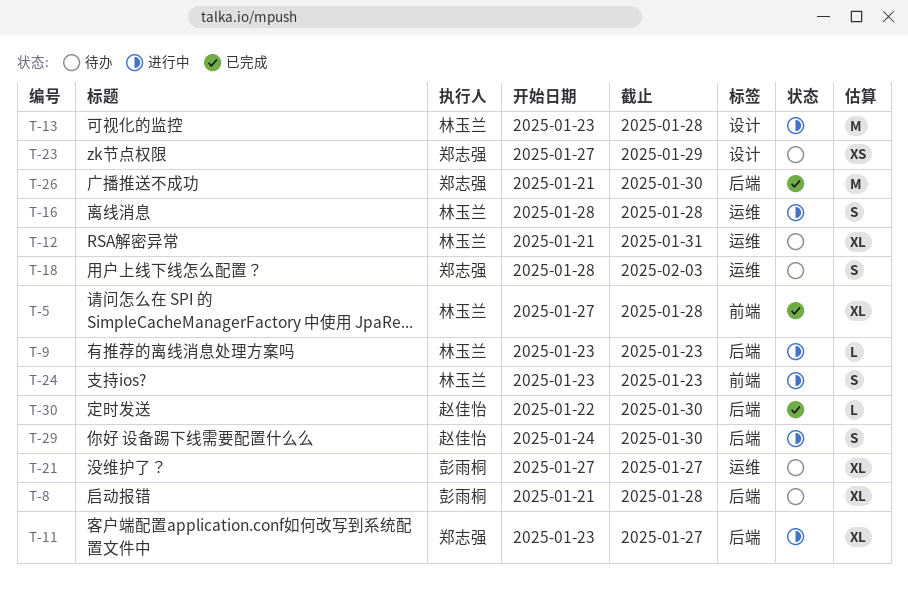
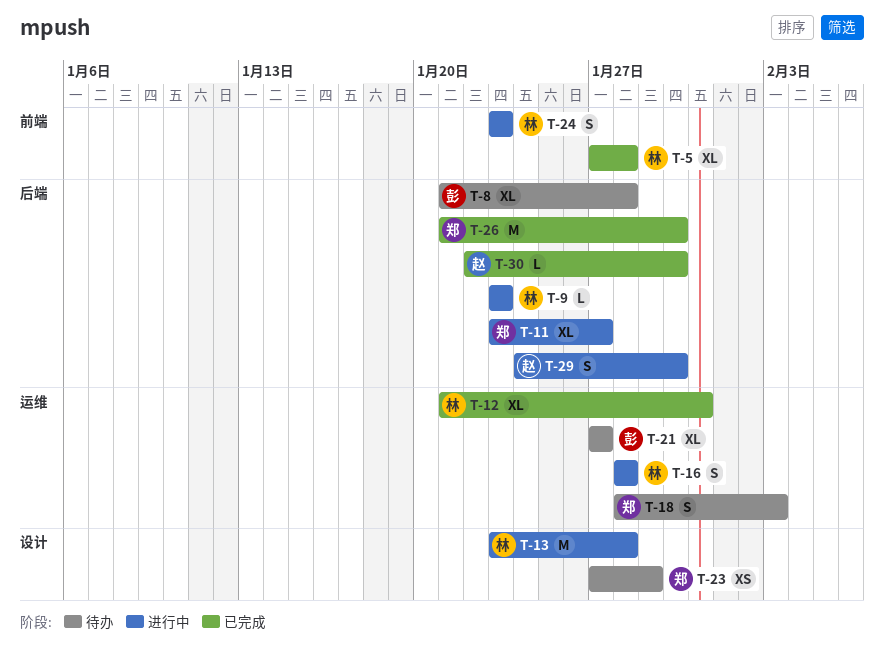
T-12, status: 待办 -> 已完成

